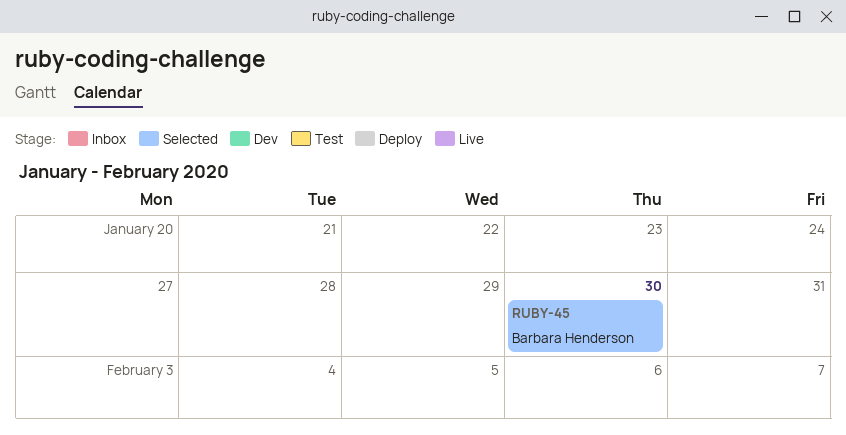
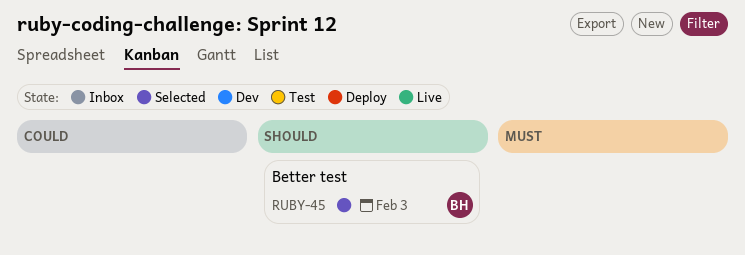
RUBY-45, due: Jan 30 -> Feb 3

